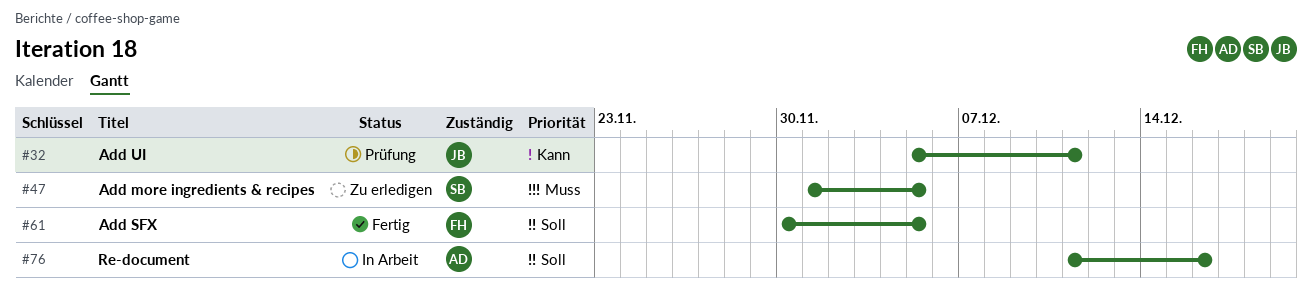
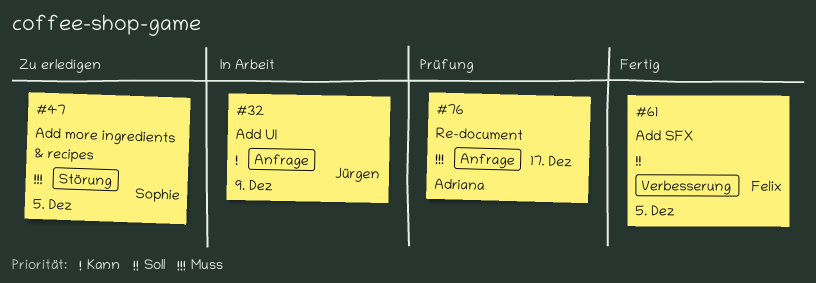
#32, status: Prüfung -> In Arbeit
#32, due: Dec 11 -> Dec 9
#76, status: In Arbeit -> Prüfung
#76, priority: Soll -> Muss
#76, due: Dec 16 -> Dec 17

